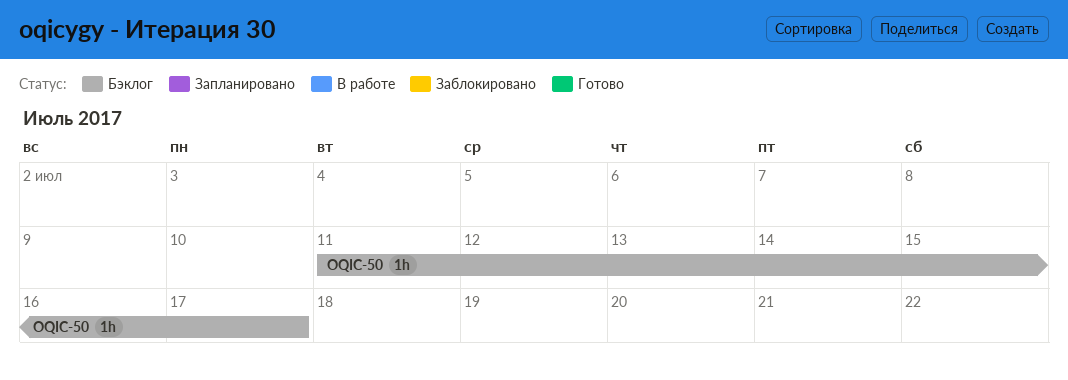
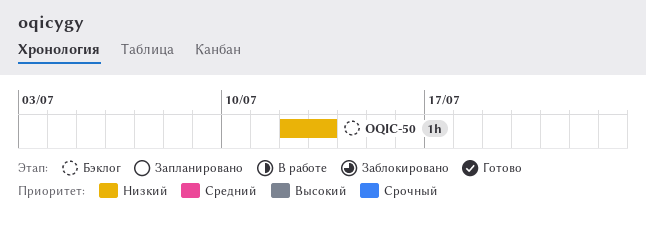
OQIC-50, start: Jul 11 -> Jul 12
OQIC-50, due: Jul 17 -> Jul 13

